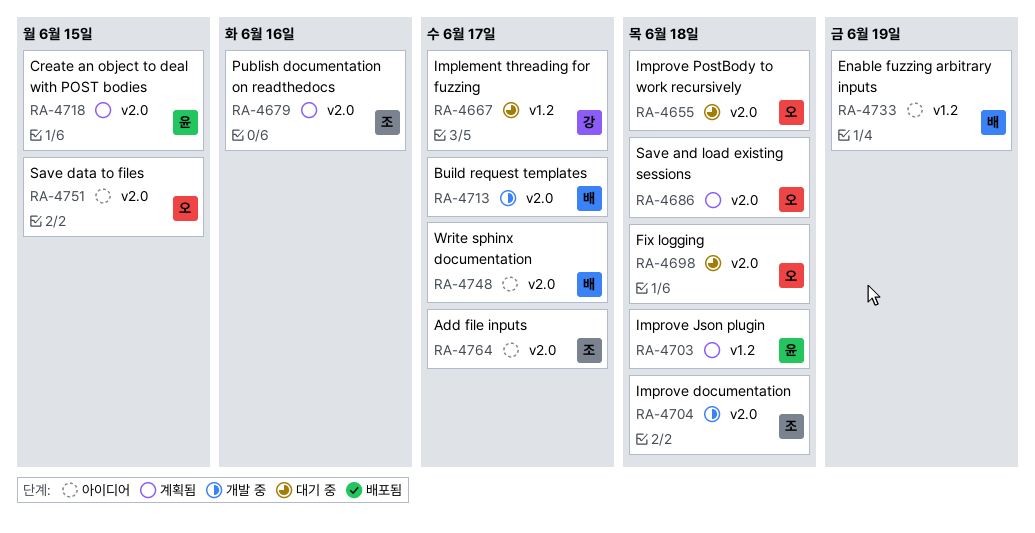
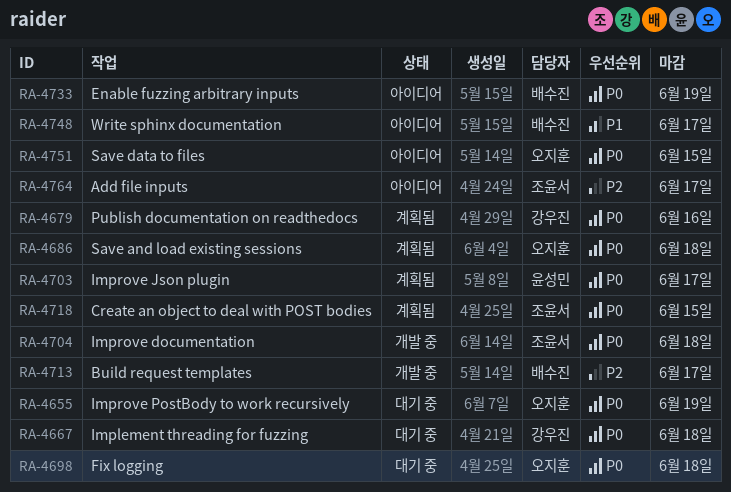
RA-4655, due: Jun 18 -> Jun 19
RA-4667, due: Jun 17 -> Jun 18
RA-4679, owner: 조윤서 -> 강우진
RA-4703, due: Jun 18 -> Jun 17
RA-4718, owner: 윤성민 -> 조윤서

